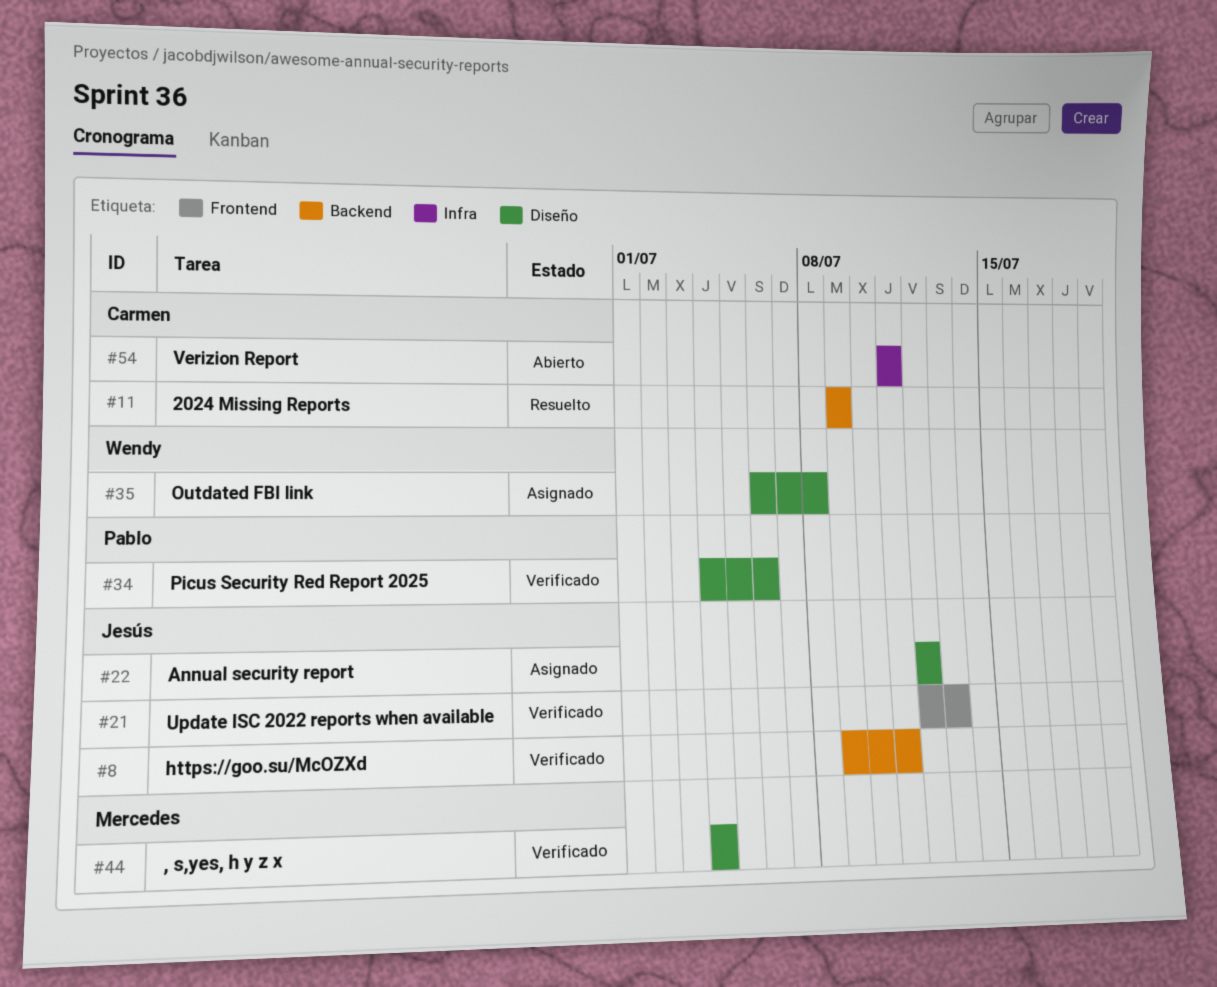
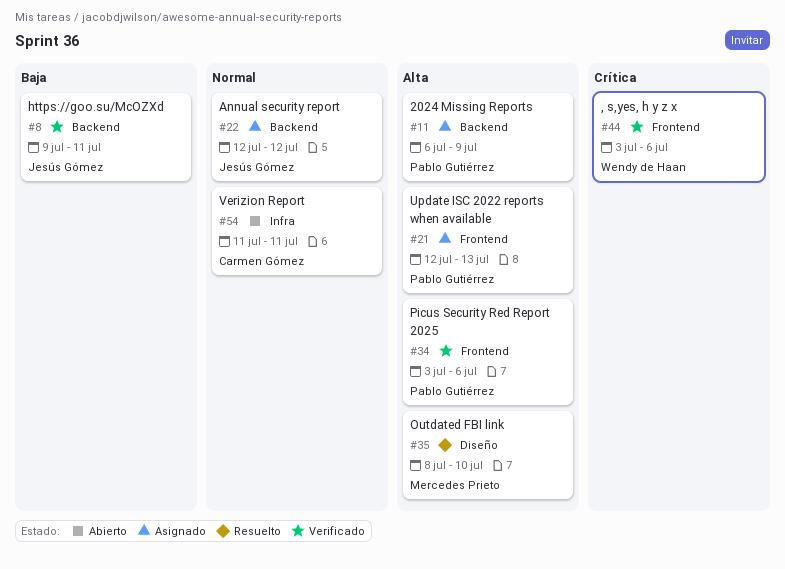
#11, status: Resuelto -> Asignado
#11, owner: Carmen Gómez -> Pablo Gutiérrez
#11, start: Jul 9 -> Jul 6
#21, status: Verificado -> Asignado
#21, owner: Jesús Gómez -> Pablo Gutiérrez
#22, label: Diseño -> Backend
#34, label: Diseño -> Frontend
#34, start: Jul 4 -> Jul 3
#35, status: Asignado -> Resuelto
#35, owner: Wendy de Haan -> Mercedes Prieto
#35, start: Jul 6 -> Jul 8
#35, due: Jul 8 -> Jul 10
#44, owner: Mercedes Prieto -> Wendy de Haan
#44, label: Diseño -> Frontend
#44, start: Jul 4 -> Jul 3
#44, due: Jul 4 -> Jul 6

